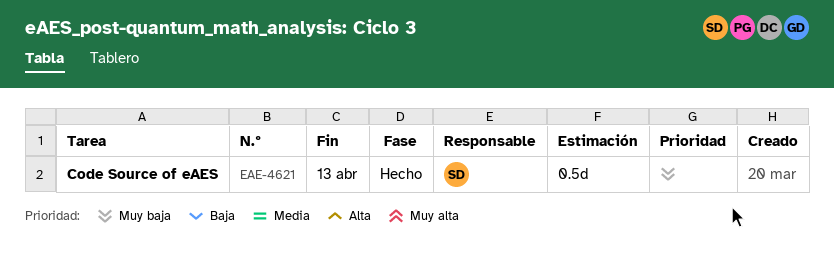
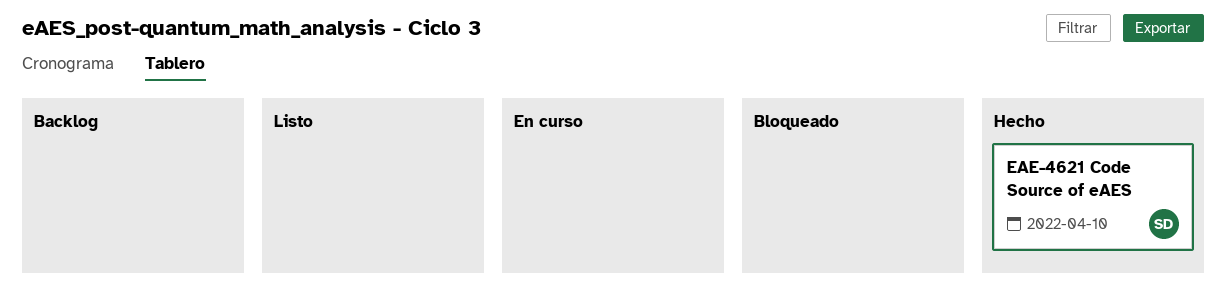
EAE-4621, due: Apr 13 -> Apr 10

